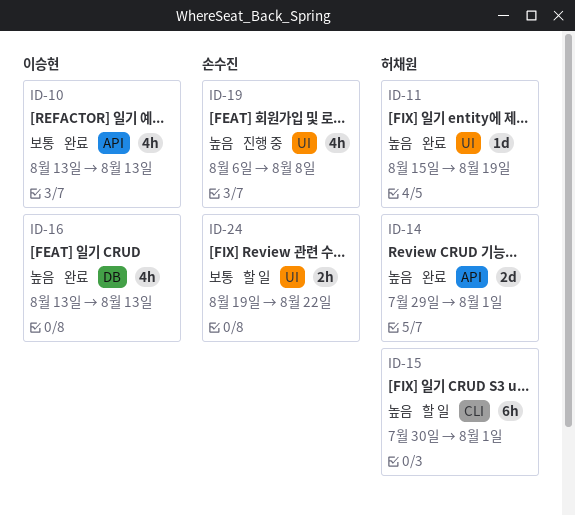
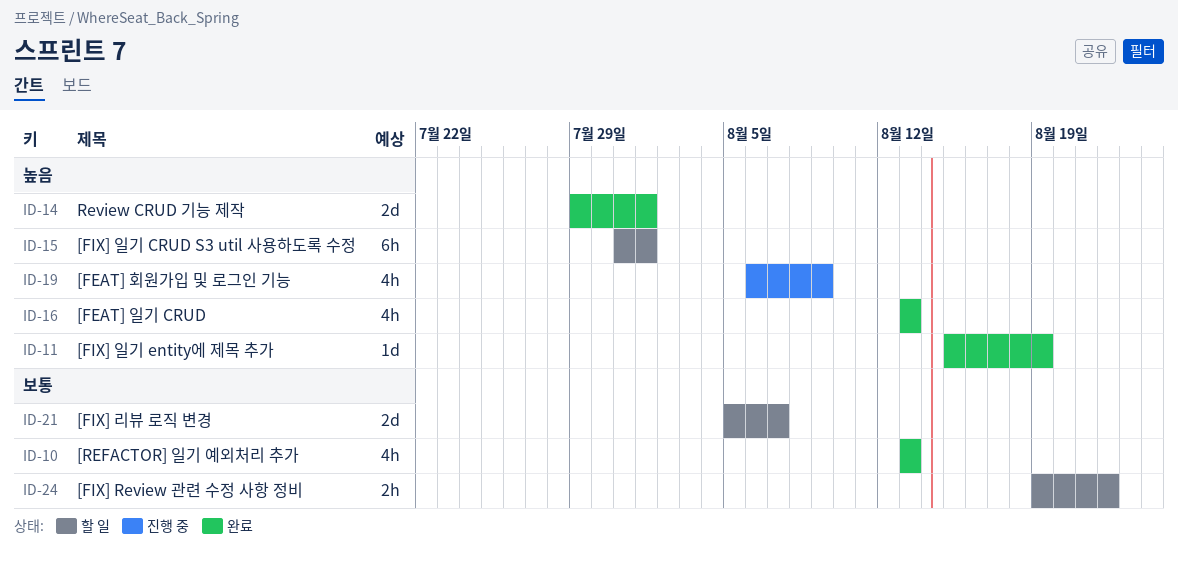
ID-15, start: Jul 30 -> Jul 31
ID-19, due: Aug 8 -> Aug 9
ID-21: none -> present

